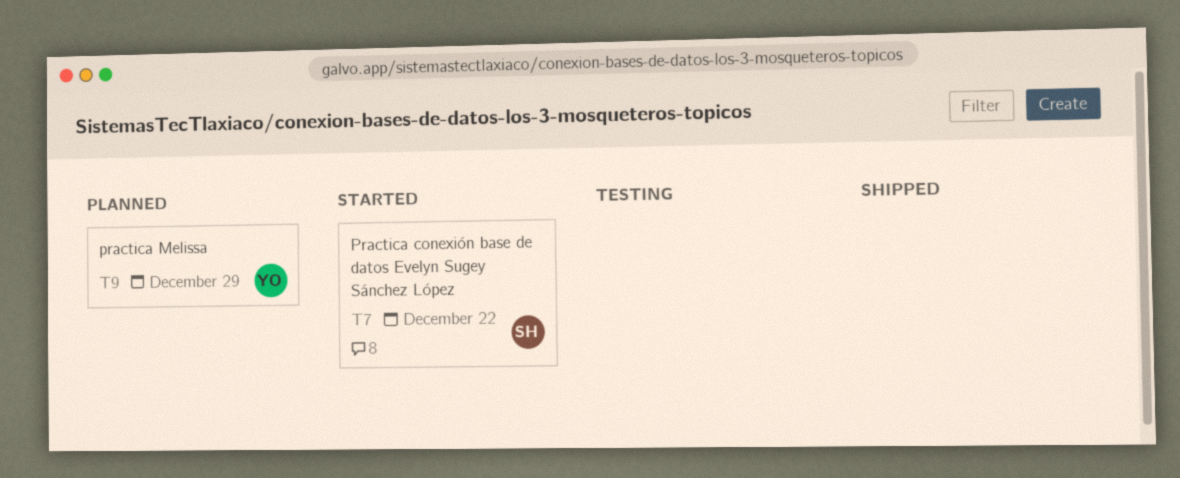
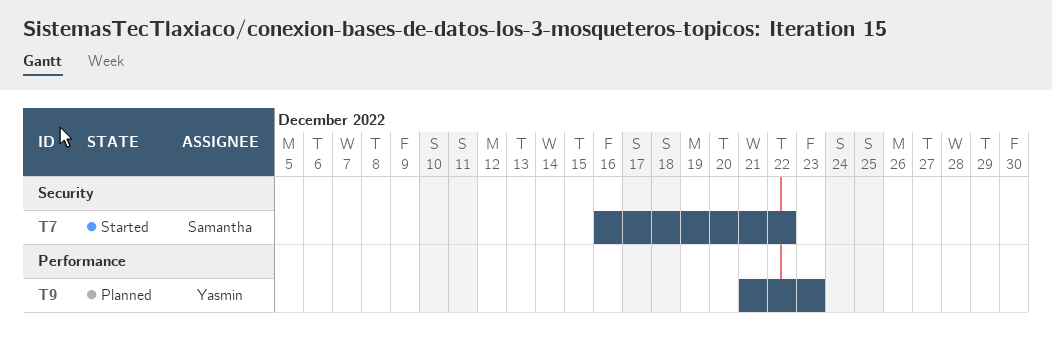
T9, due: Dec 29 -> Dec 23

